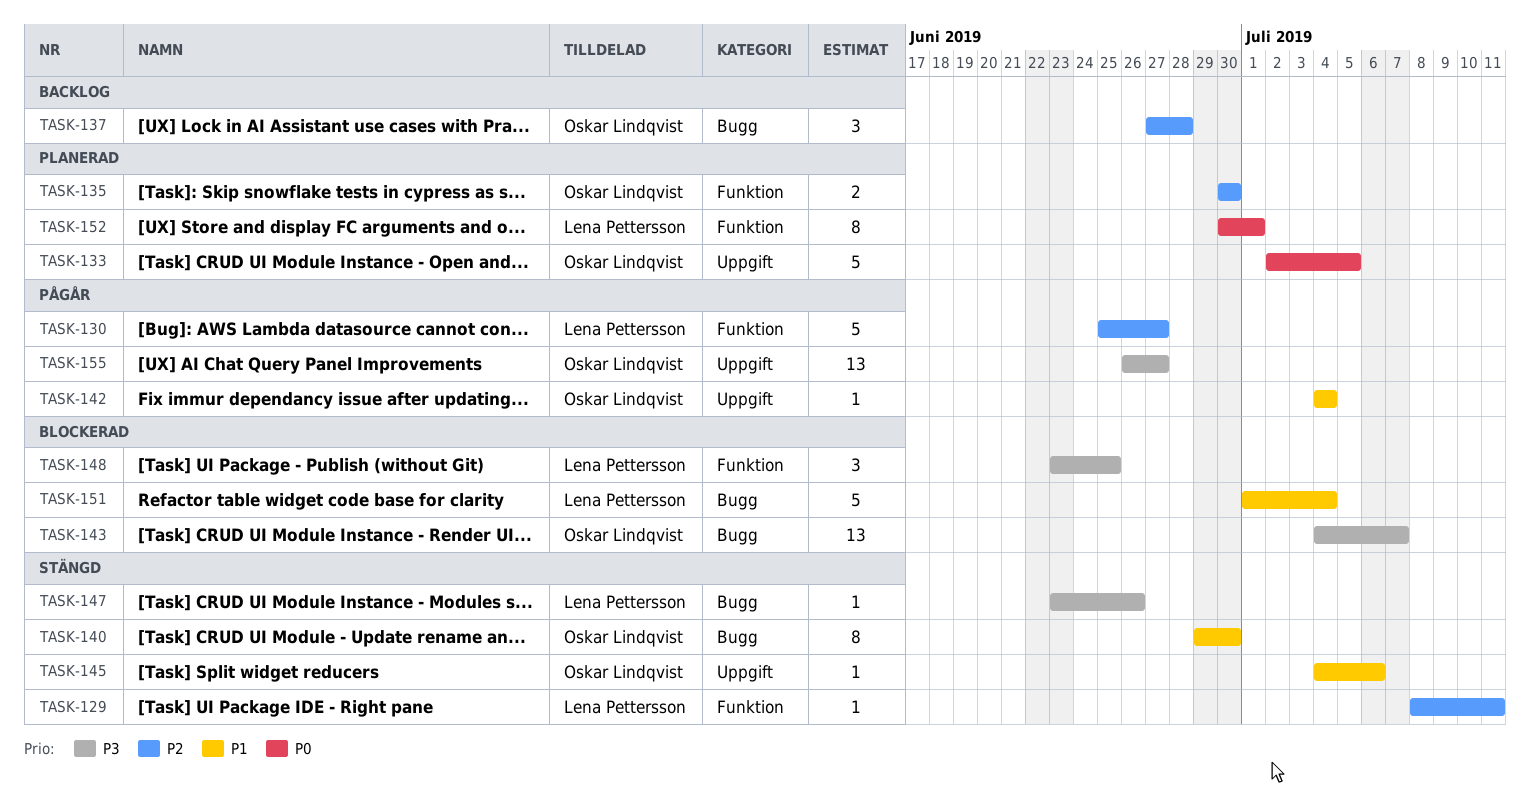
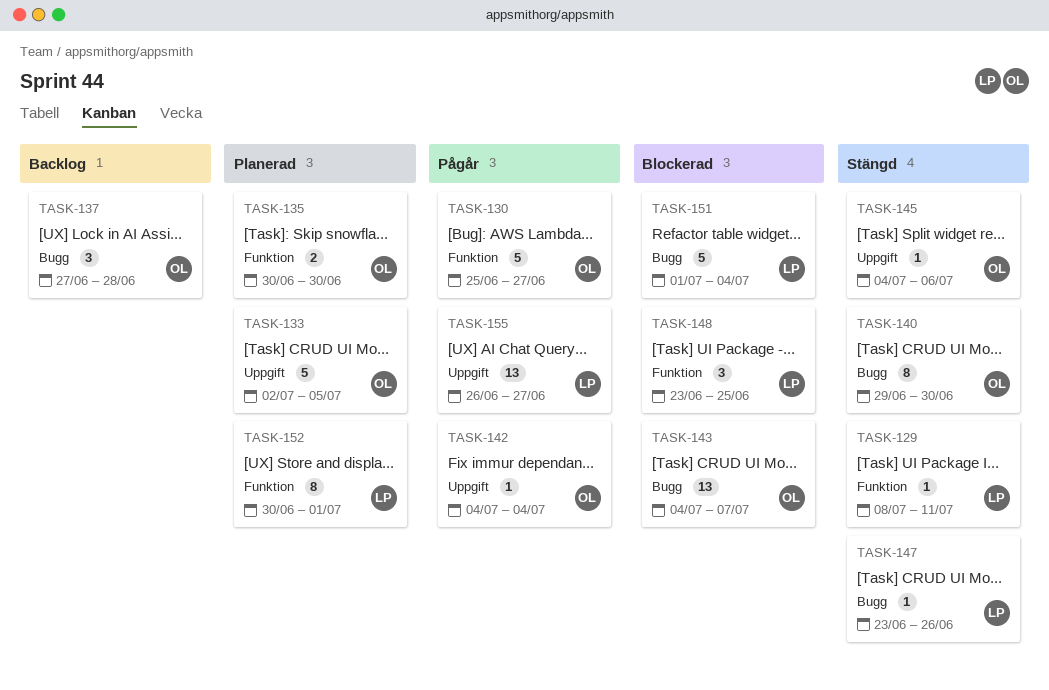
TASK-130, owner: Lena Pettersson -> Oskar Lindqvist
TASK-155, owner: Oskar Lindqvist -> Lena Pettersson

